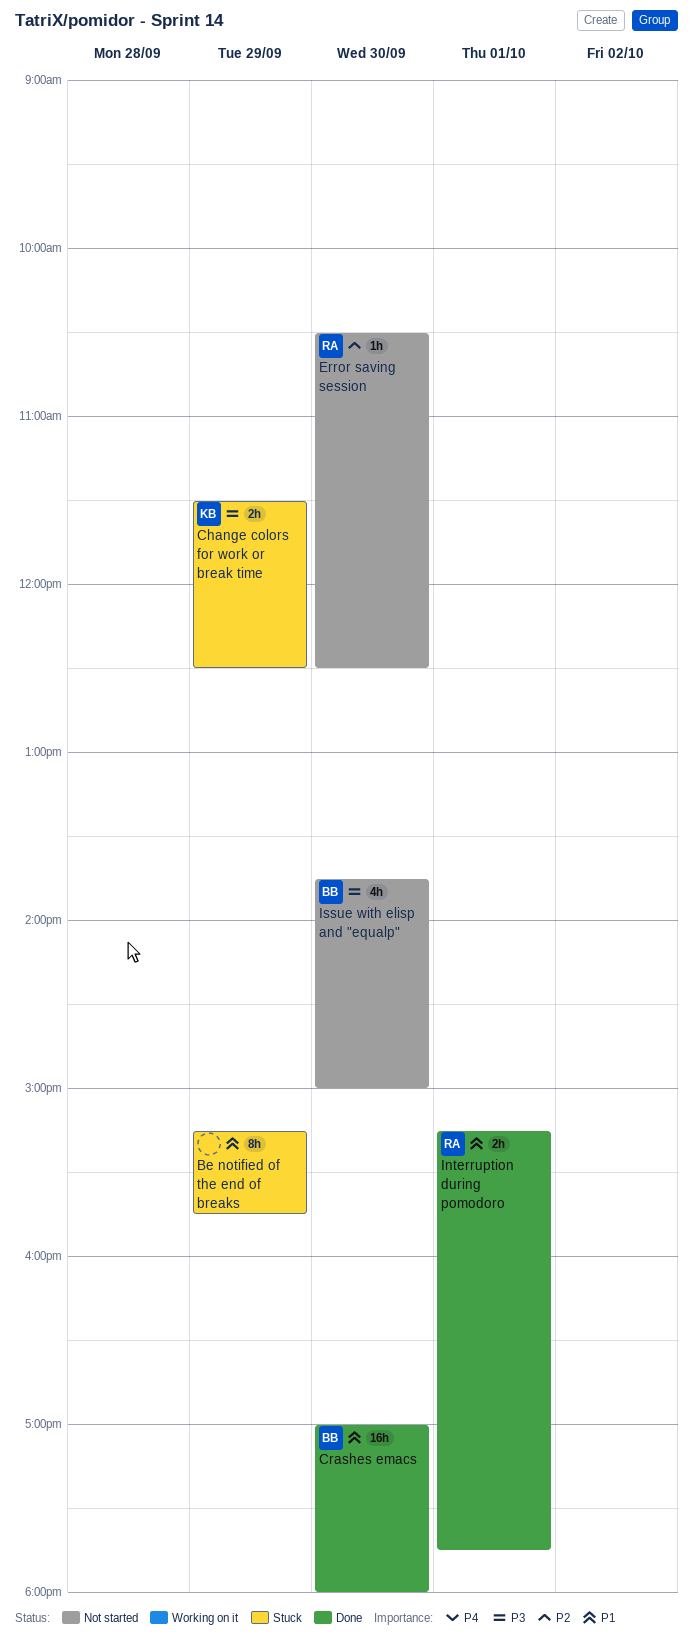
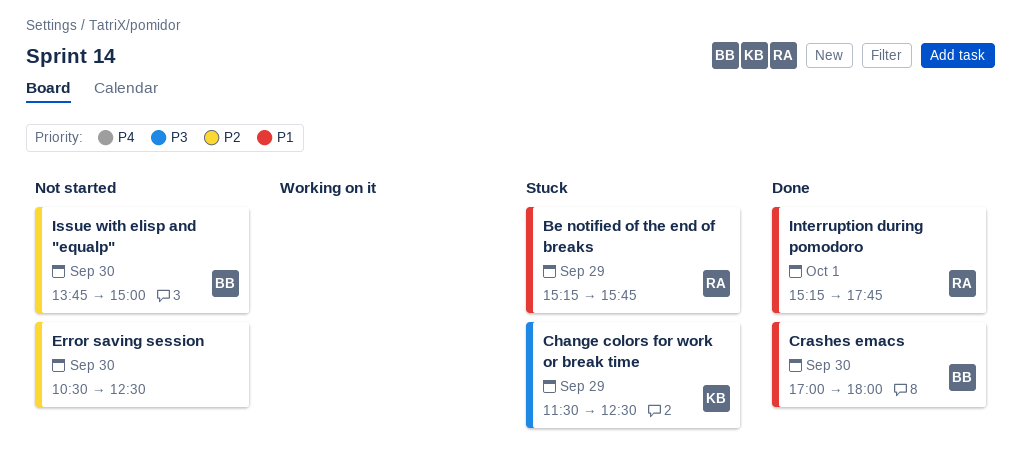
Be notified of the end of breaks, owner: none -> RA
Error saving session, owner: RA -> none
Issue with elisp and "equalp", priority: P3 -> P2

